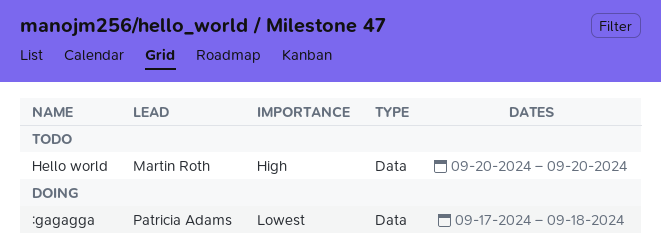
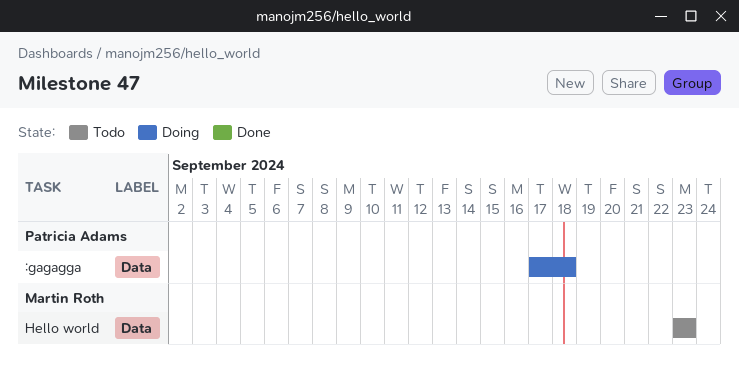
Hello world, start: Sep 20 -> Sep 23
Hello world, due: Sep 20 -> Sep 23

